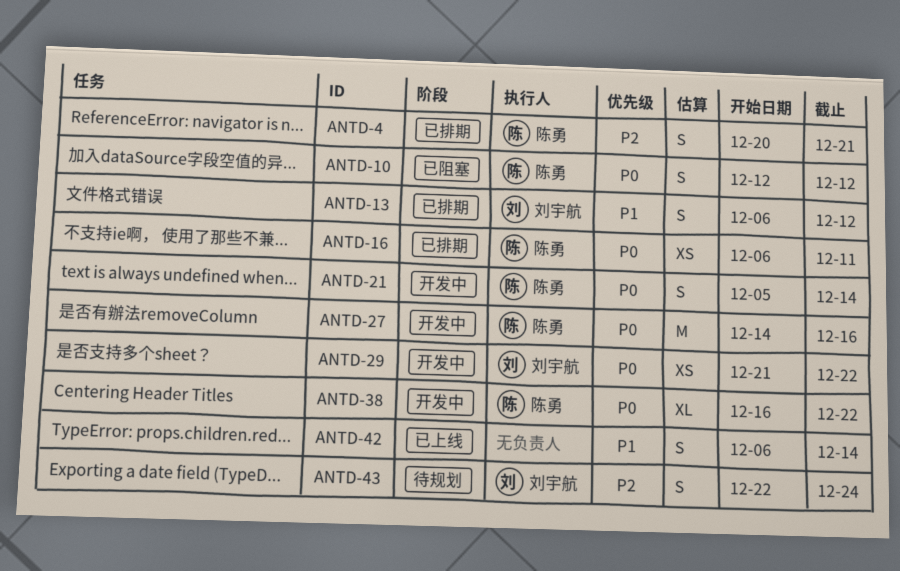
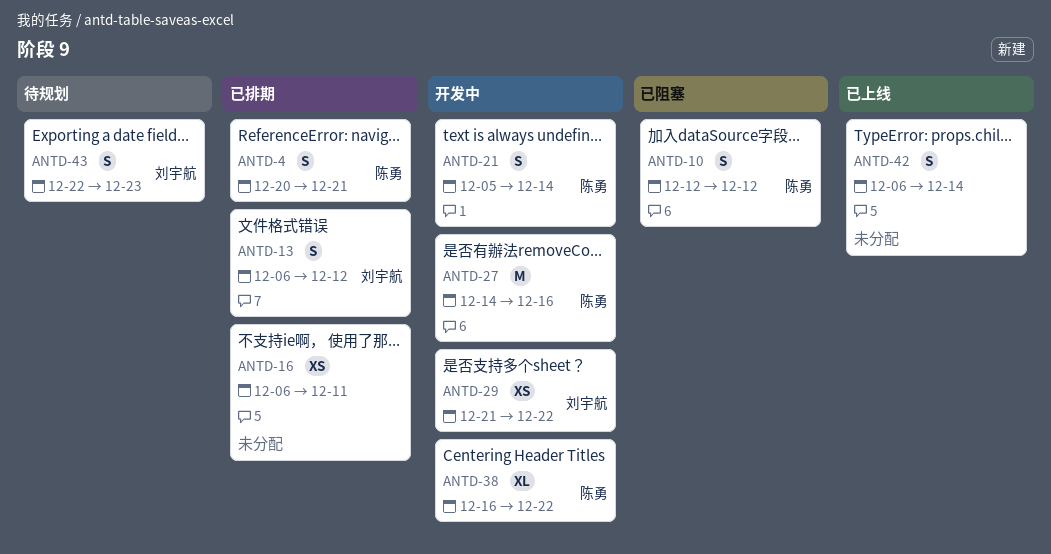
ANTD-16, owner: 陈勇 -> none
ANTD-43, due: Dec 24 -> Dec 23

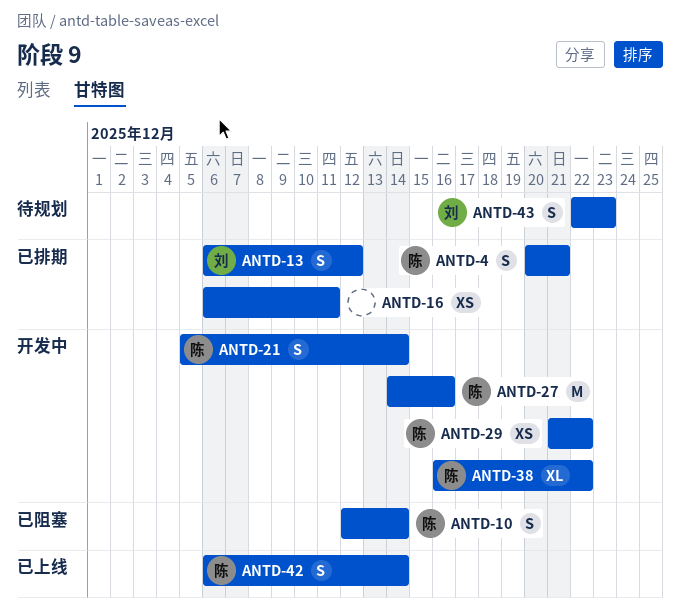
ANTD-10, due: Dec 12 -> Dec 14
ANTD-29, owner: 刘宇航 -> 陈勇
ANTD-42, owner: none -> 陈勇

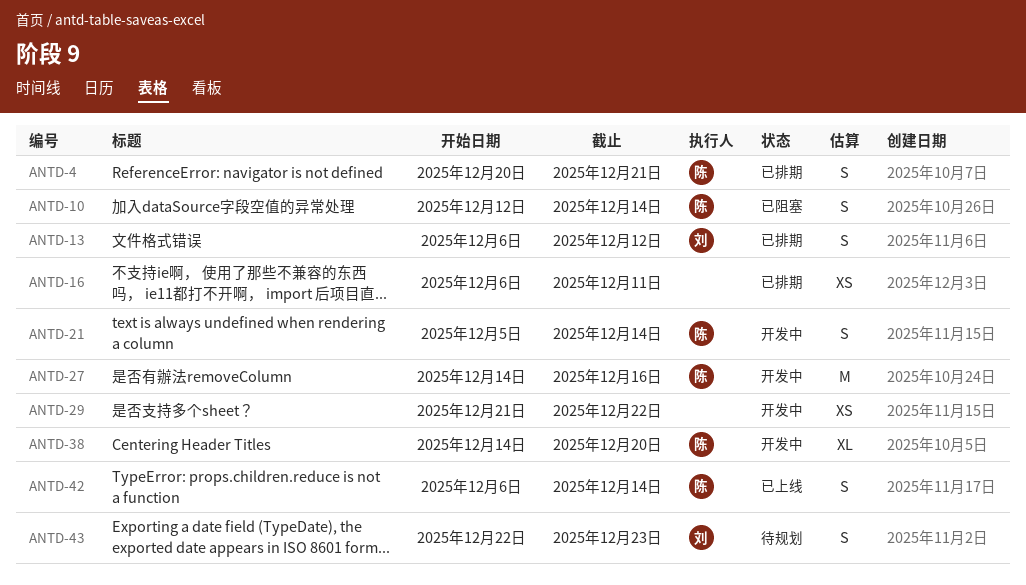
ANTD-29, owner: 陈 -> none
ANTD-38, start: Dec 16 -> Dec 14
ANTD-38, due: Dec 22 -> Dec 20

